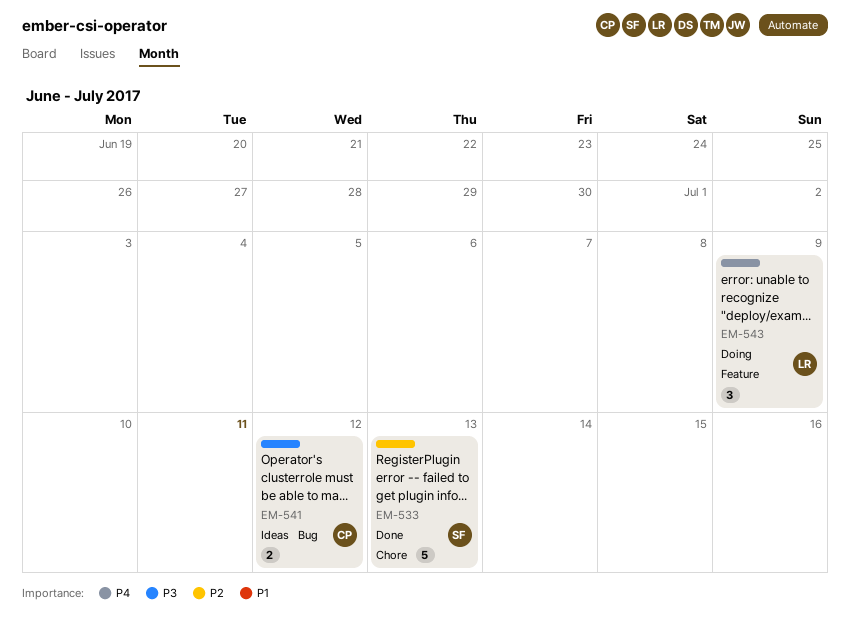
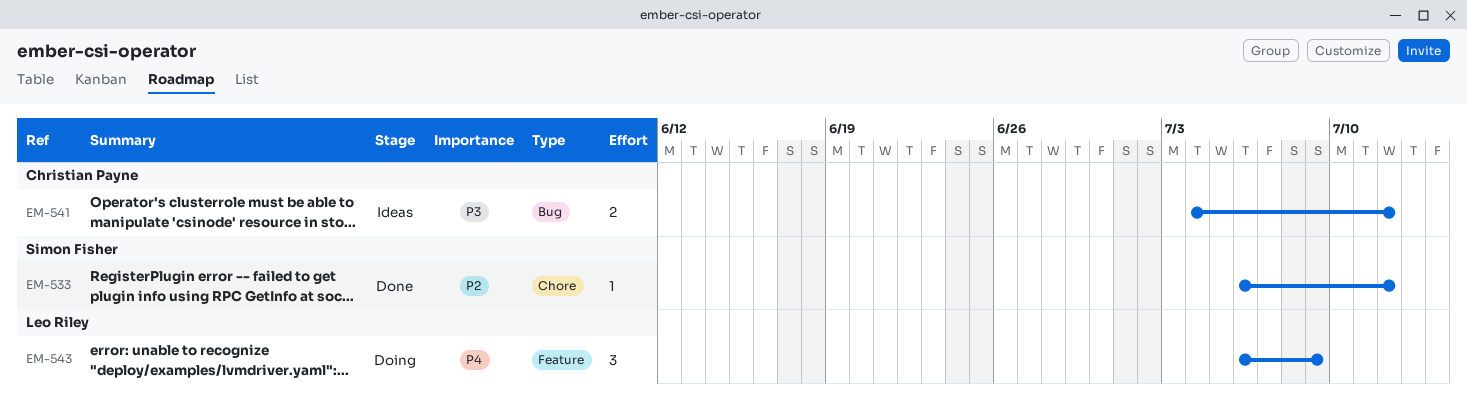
EM-533, estimate: 5 -> 1
EM-533, due: Jul 13 -> Jul 12

